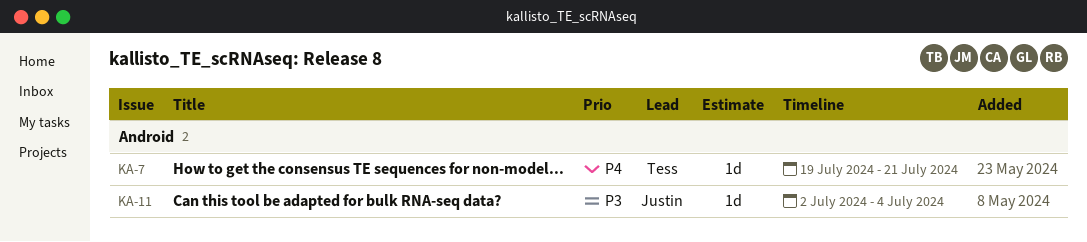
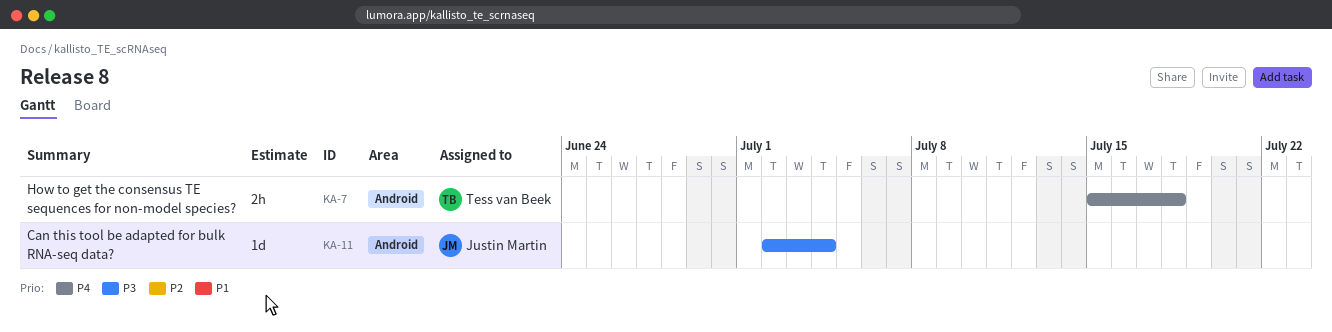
KA-7, estimate: 1d -> 2h
KA-7, start: Jul 19 -> Jul 15
KA-7, due: Jul 21 -> Jul 18

